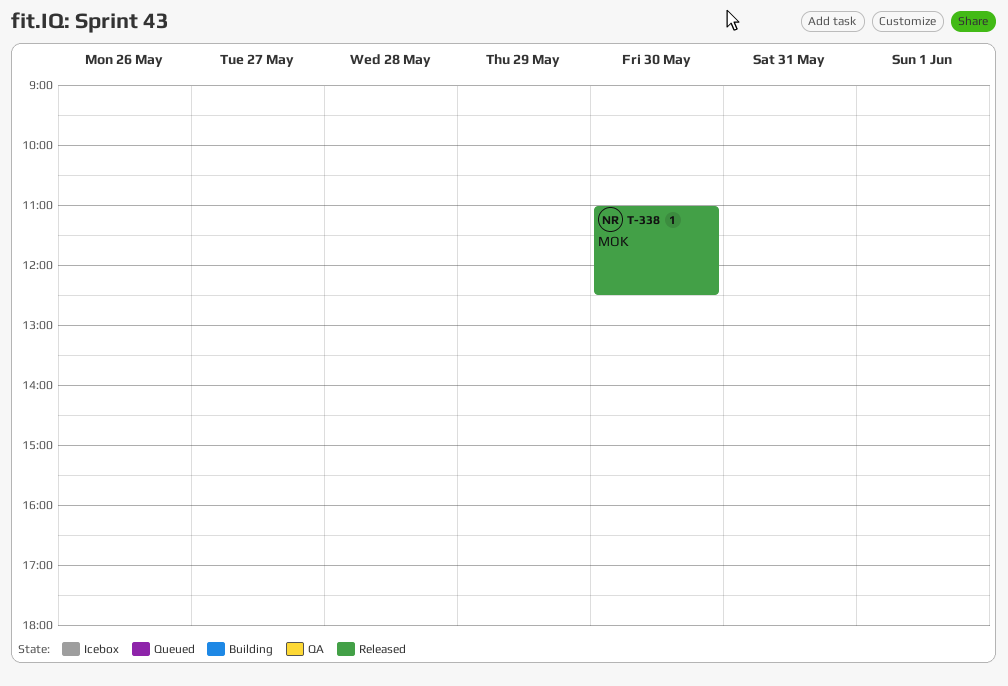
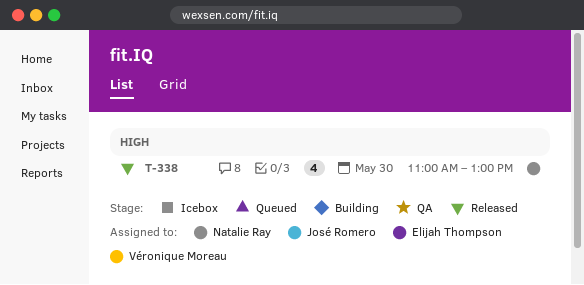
T-338, estimate: 1 -> 4
T-338, ends: 12:30 -> 13:00

